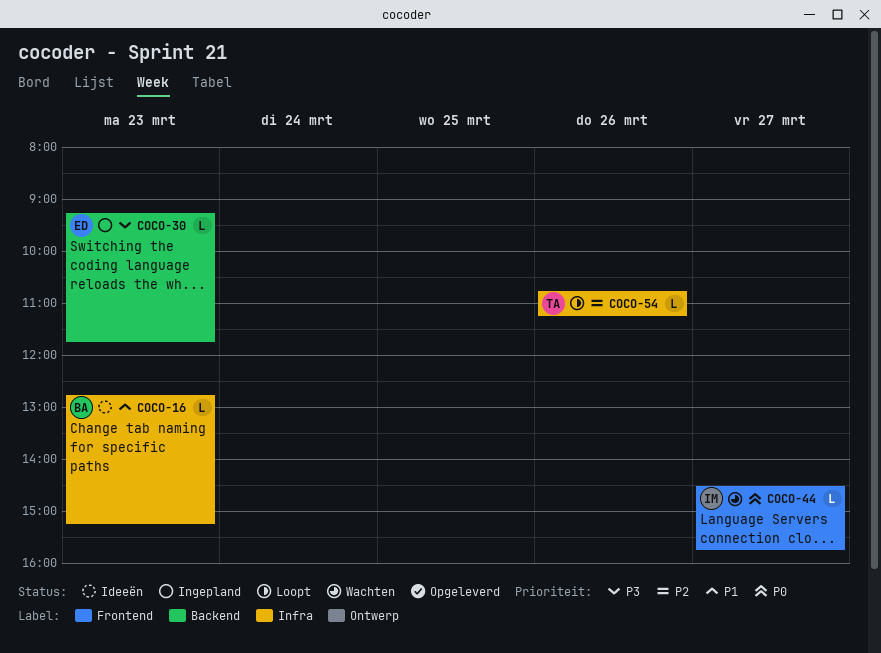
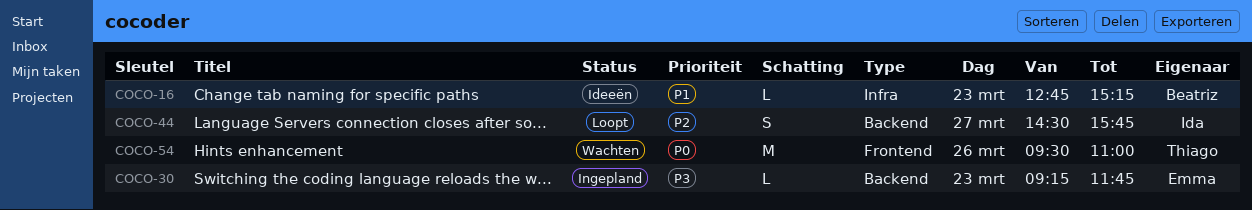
COCO-44, status: Wachten -> Loopt
COCO-44, priority: P0 -> P2
COCO-44, label: Frontend -> Backend
COCO-44, estimate: L -> S
COCO-54, status: Loopt -> Wachten
COCO-54, priority: P2 -> P0
COCO-54, label: Infra -> Frontend
COCO-54, estimate: L -> M
COCO-54, begins: 10:45 -> 09:30
COCO-54, ends: 11:15 -> 11:00

